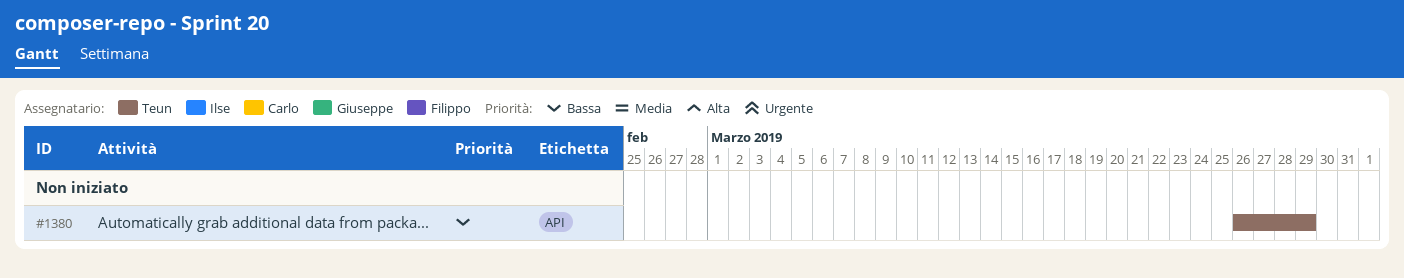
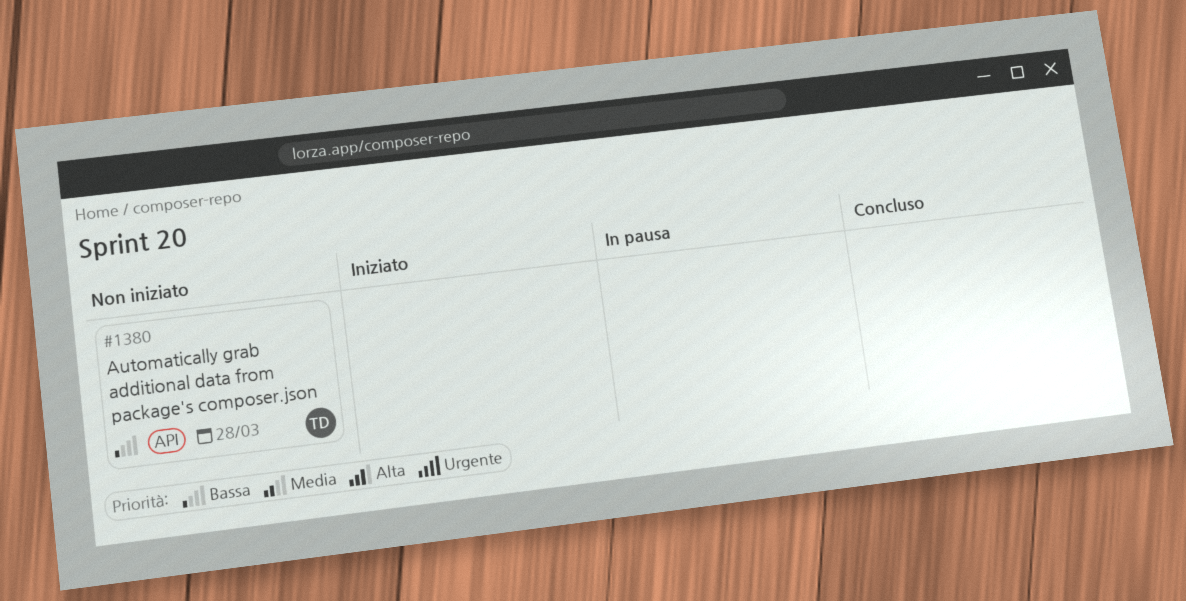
#1380, due: Mar 29 -> Mar 28

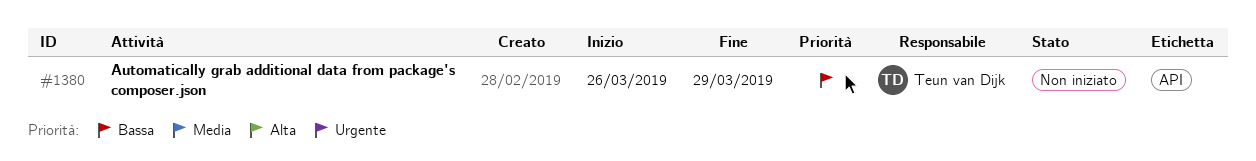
#1380, due: Mar 28 -> Mar 29

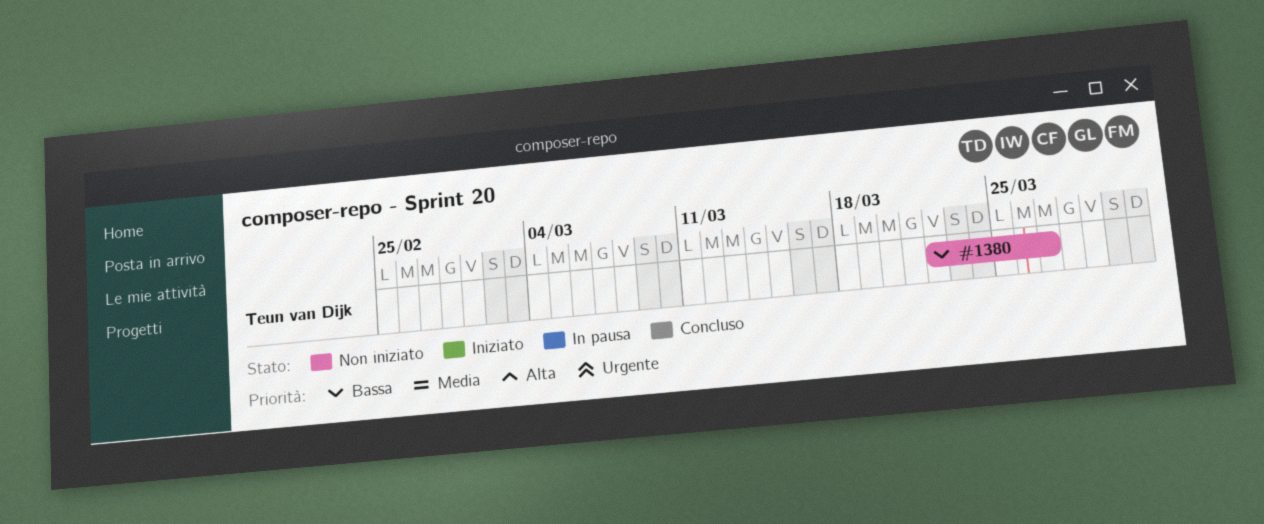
#1380, start: Mar 26 -> Mar 22
#1380, due: Mar 29 -> Mar 27

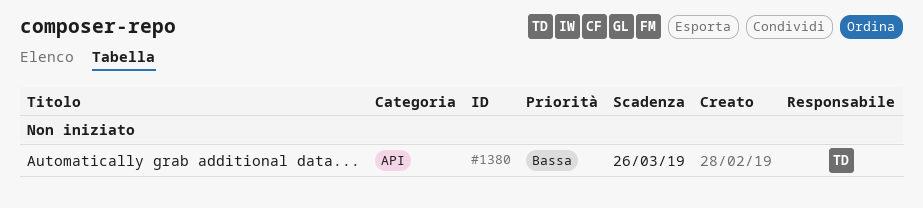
#1380, due: Mar 27 -> Mar 26

